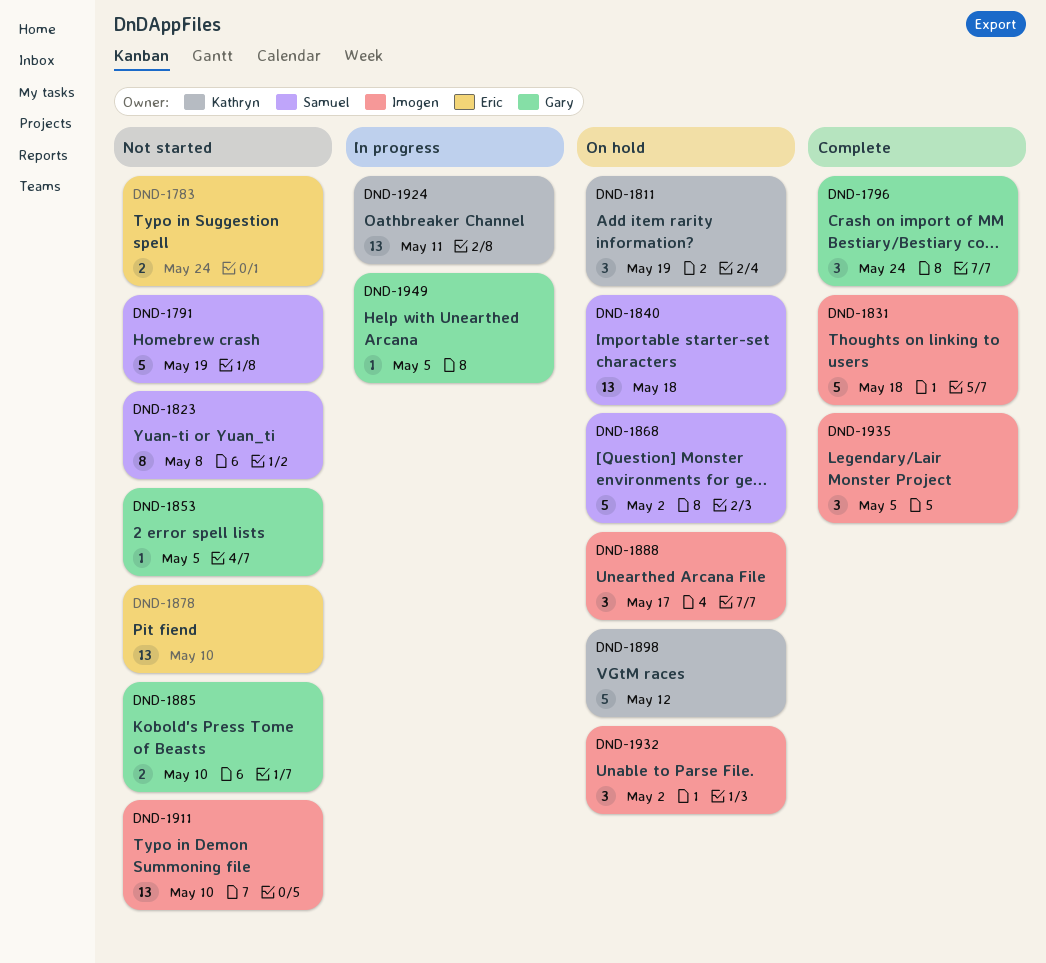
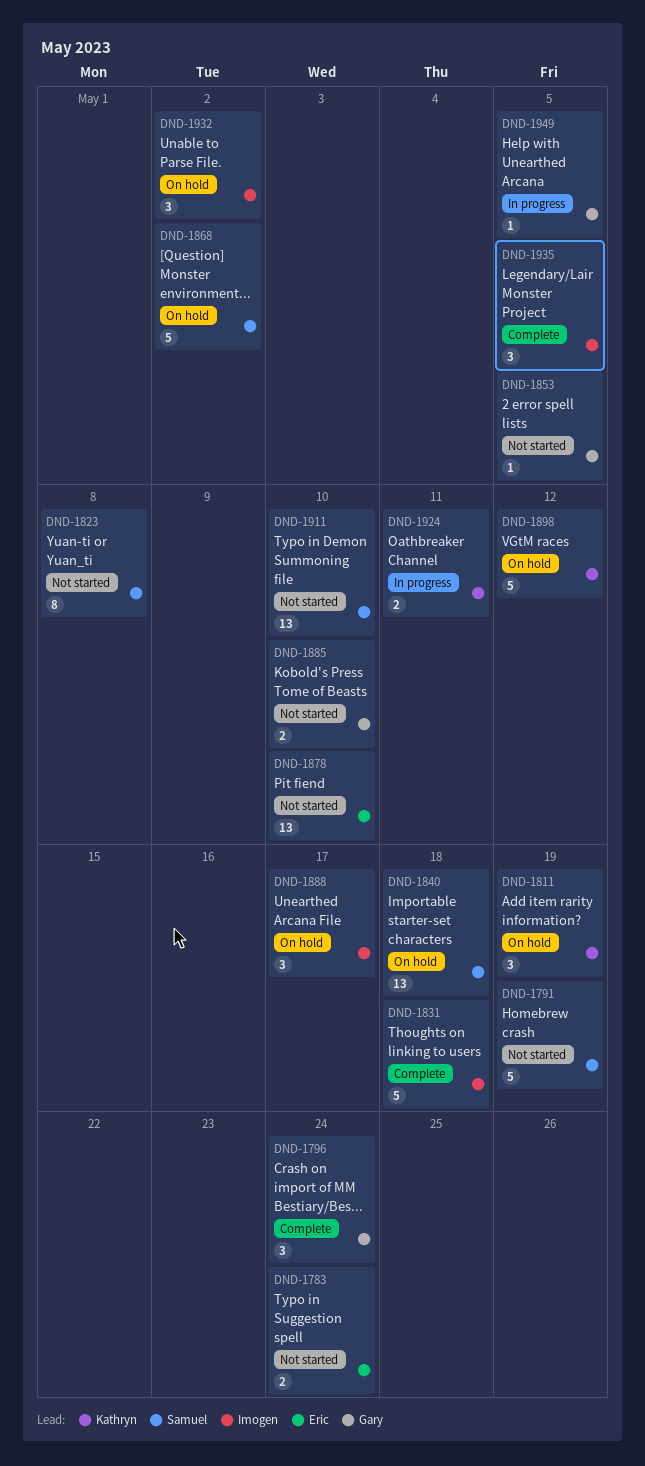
DND-1911, owner: Imogen -> Samuel
DND-1924, estimate: 13 -> 2

